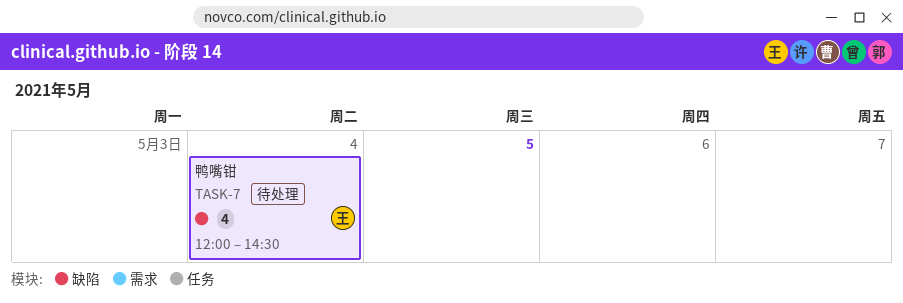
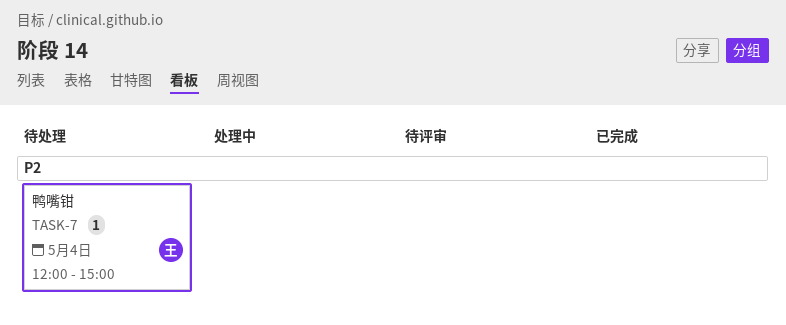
TASK-7, estimate: 4 -> 1
TASK-7, ends: 14:30 -> 15:00

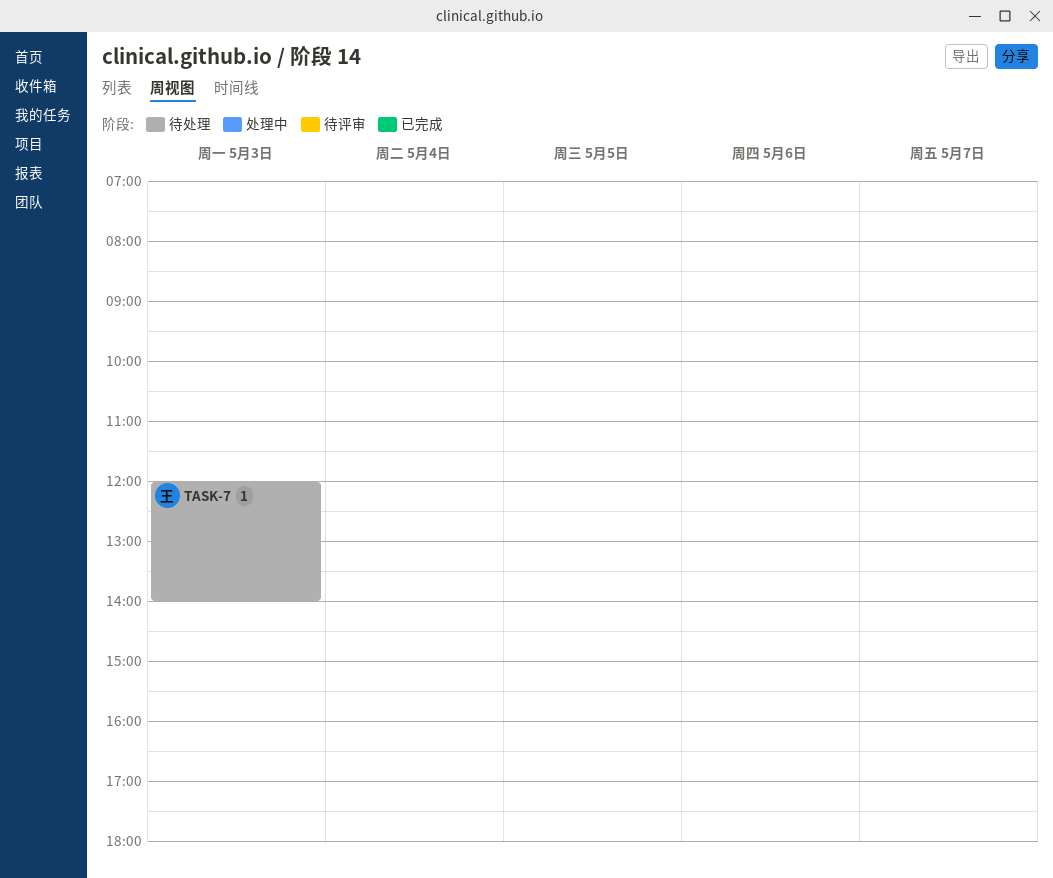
TASK-7, day: May 4 -> May 3
TASK-7, ends: 15:00 -> 14:00

